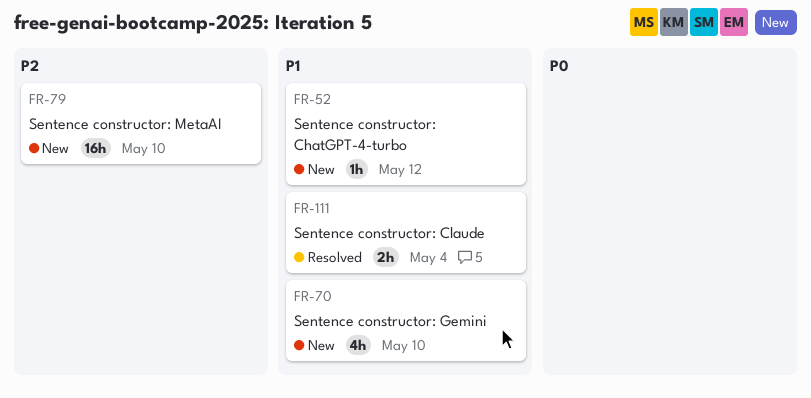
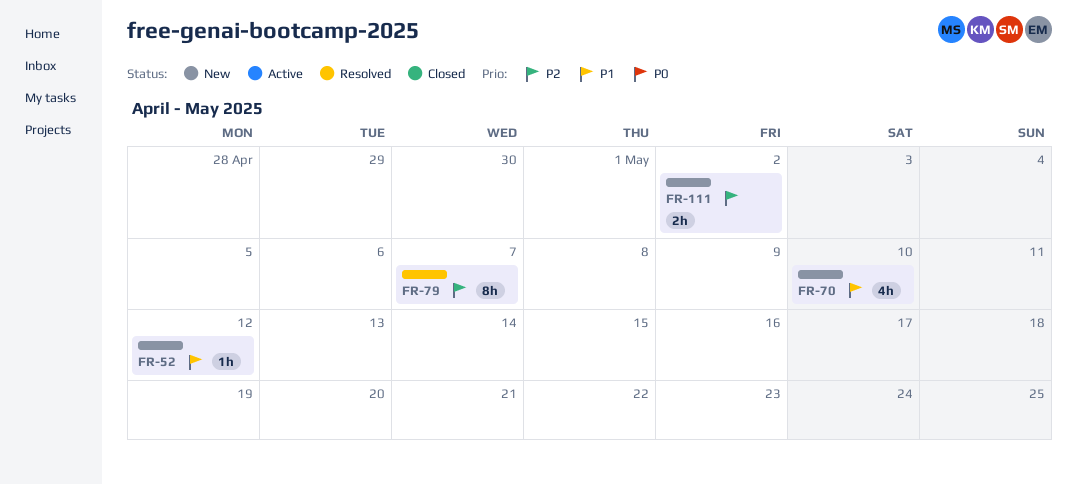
FR-79, status: New -> Resolved
FR-79, estimate: 16h -> 8h
FR-79, due: May 10 -> May 7
FR-111, status: Resolved -> New
FR-111, priority: P1 -> P2
FR-111, due: May 4 -> May 2

